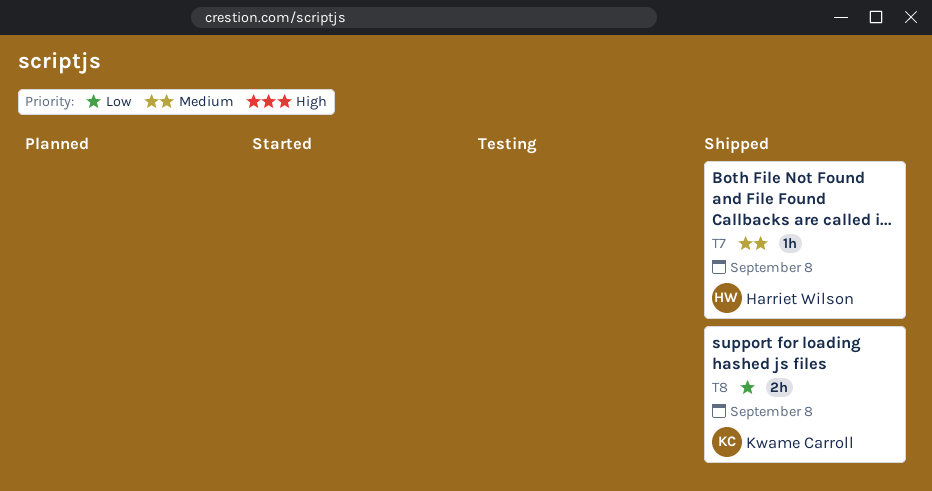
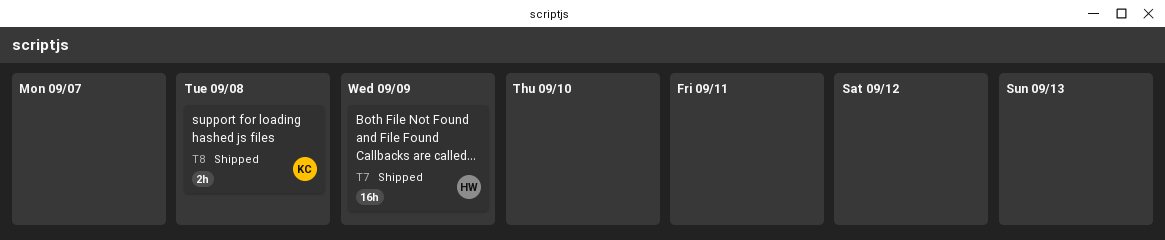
T7, estimate: 1h -> 16h
T7, due: Sep 8 -> Sep 9

